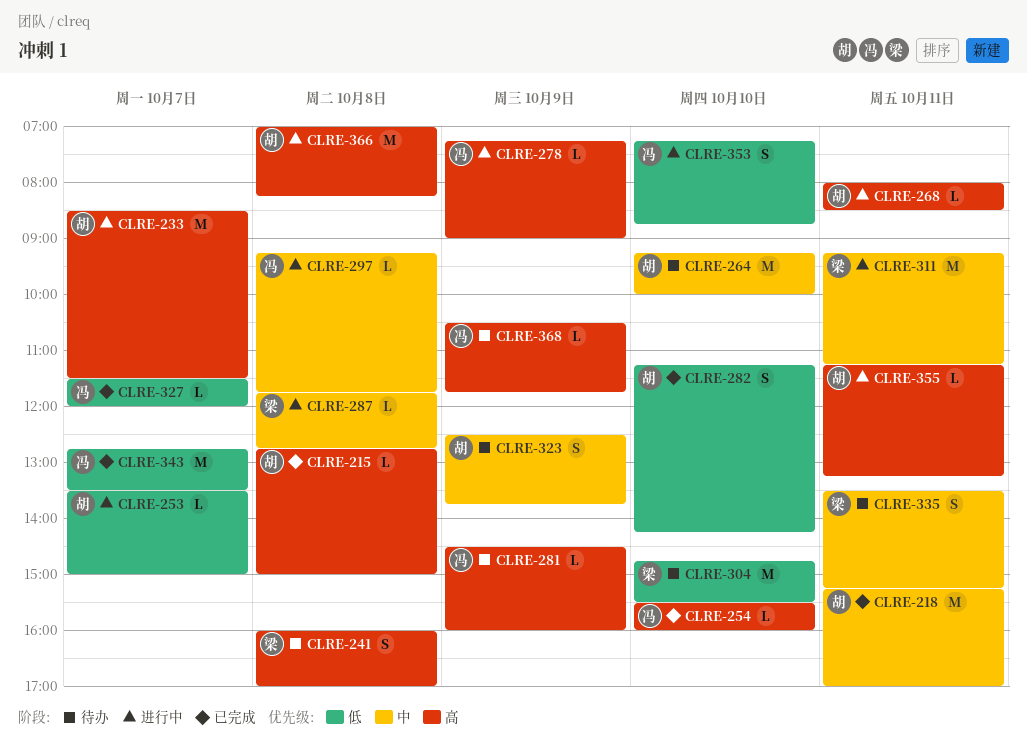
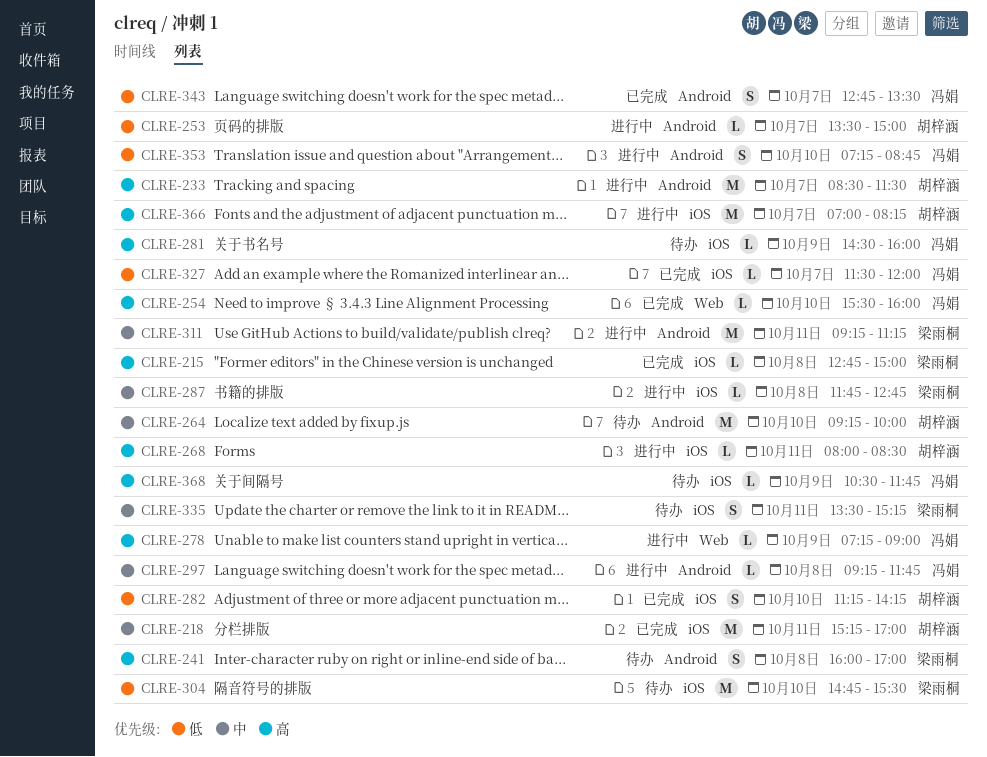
CLRE-215, owner: 胡梓涵 -> 梁雨桐
CLRE-323: present -> none
CLRE-343, estimate: M -> S
CLRE-355: present -> none
CLRE-366, day: Oct 8 -> Oct 7

